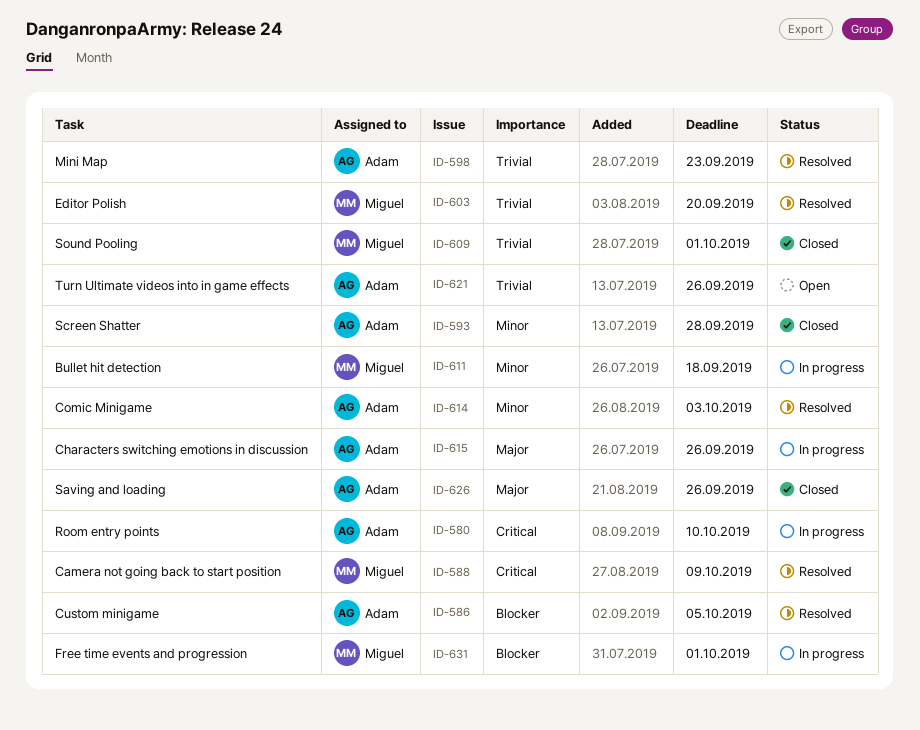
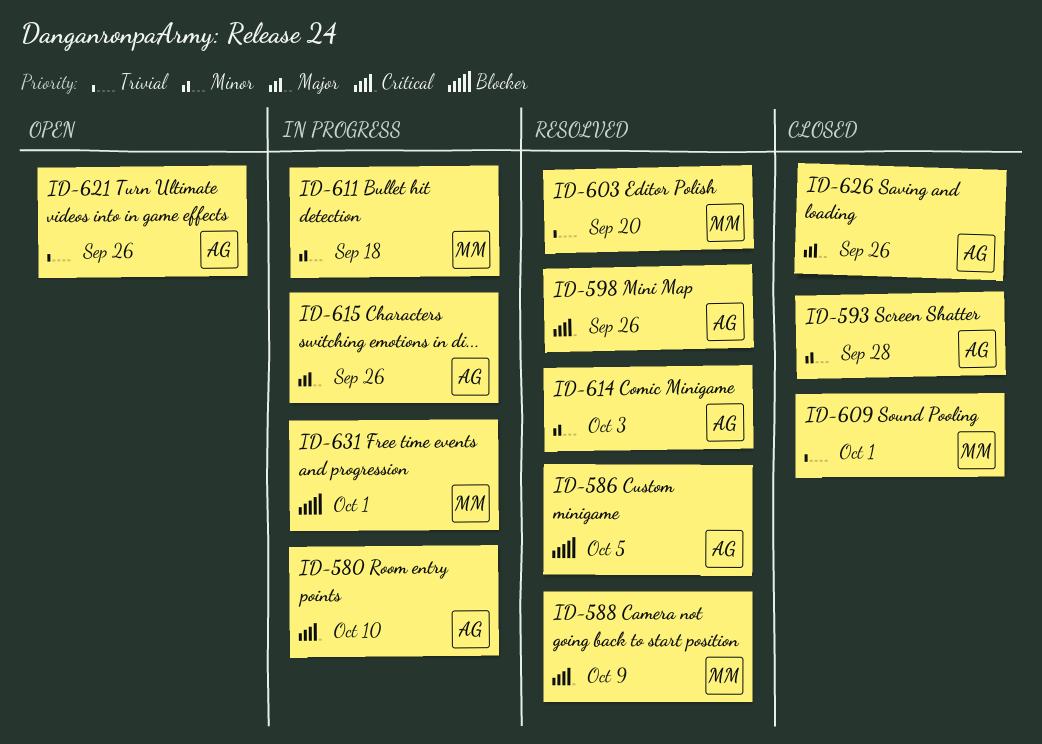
ID-598, priority: Trivial -> Critical
ID-598, due: Sep 23 -> Sep 26

